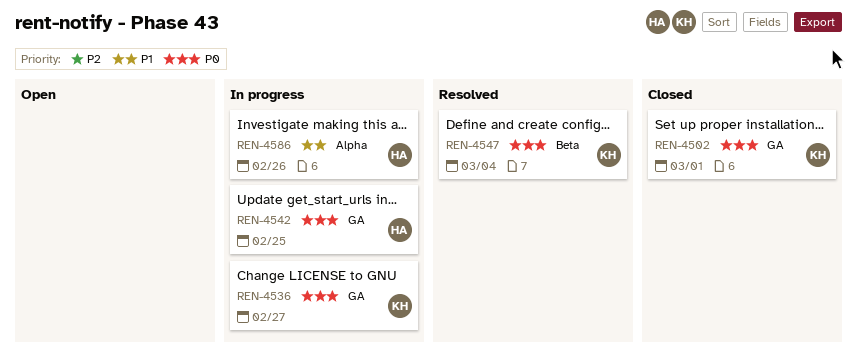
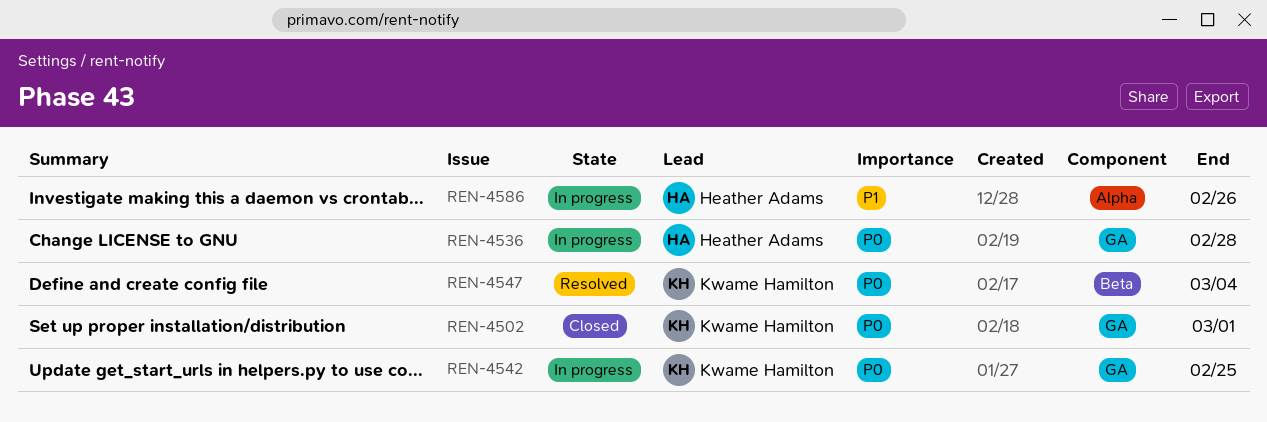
REN-4536, owner: Kwame Hamilton -> Heather Adams
REN-4536, due: Feb 27 -> Feb 28
REN-4542, owner: Heather Adams -> Kwame Hamilton

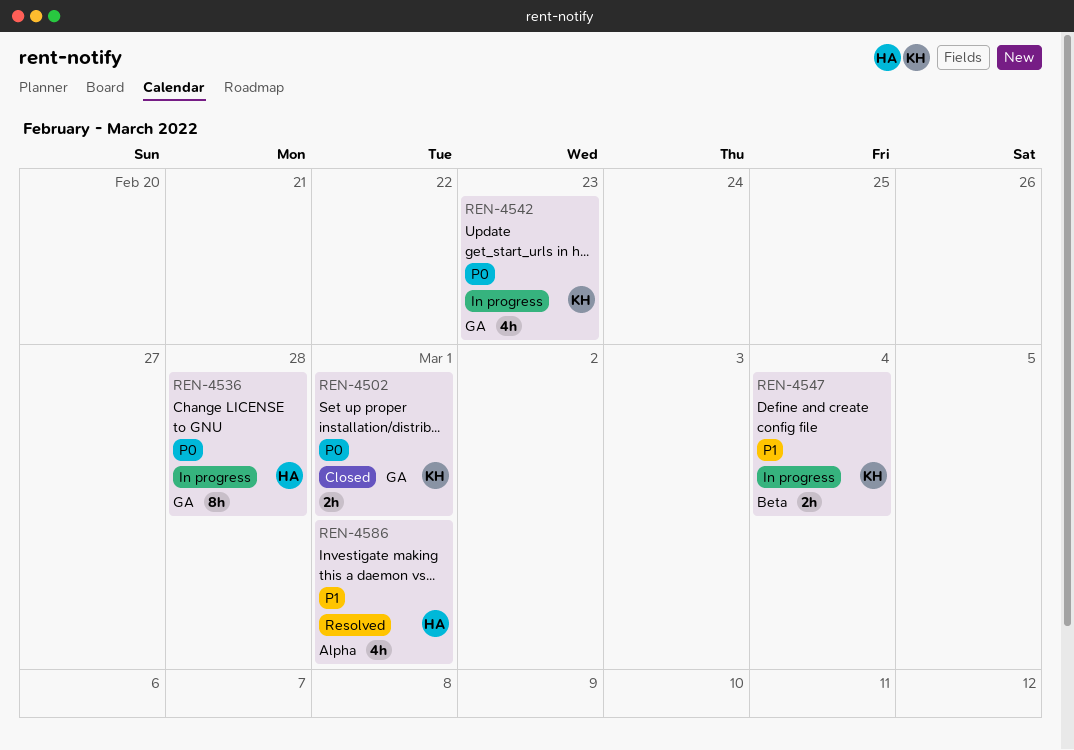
REN-4542, due: Feb 25 -> Feb 23
REN-4547, status: Resolved -> In progress
REN-4547, priority: P0 -> P1
REN-4586, status: In progress -> Resolved
REN-4586, due: Feb 26 -> Mar 1

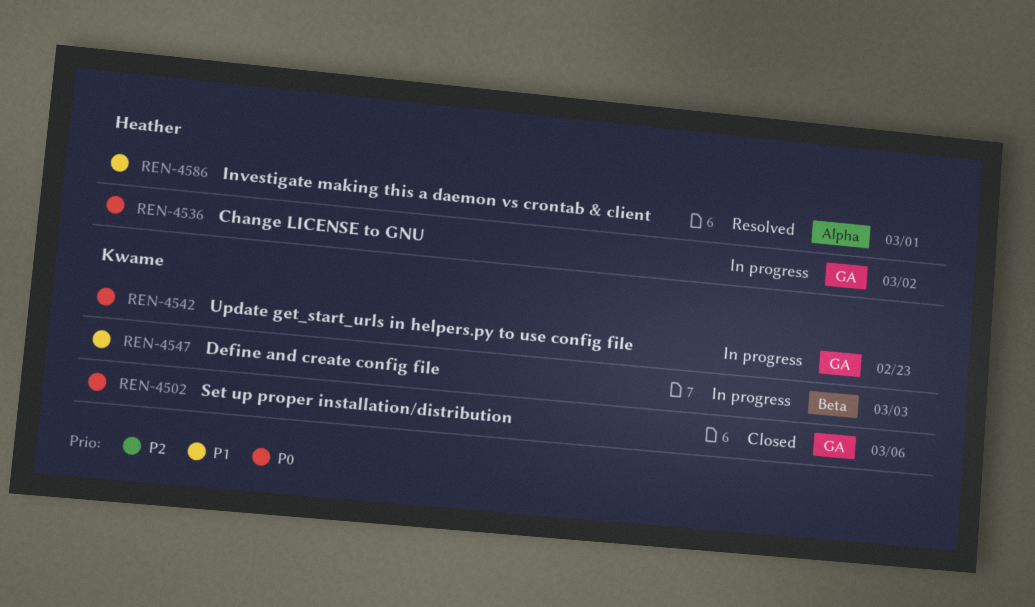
REN-4502, due: Mar 1 -> Mar 6
REN-4536, due: Feb 28 -> Mar 2
REN-4547, due: Mar 4 -> Mar 3

